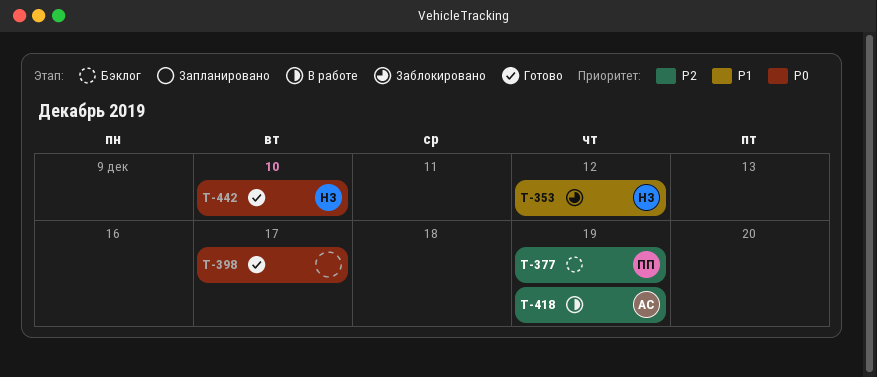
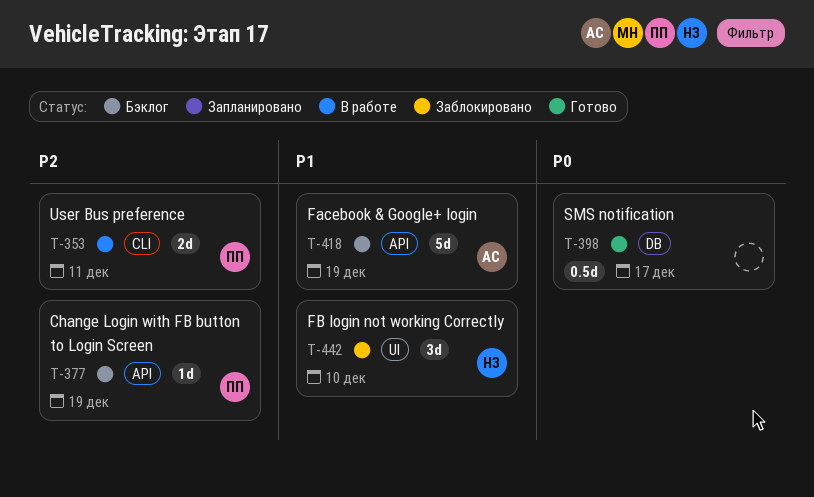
T-353, status: Заблокировано -> В работе
T-353, owner: НЗ -> ПП
T-353, priority: P1 -> P2
T-353, due: Dec 12 -> Dec 11
T-418, status: В работе -> Бэклог
T-418, priority: P2 -> P1
T-442, status: Готово -> Заблокировано
T-442, priority: P0 -> P1

